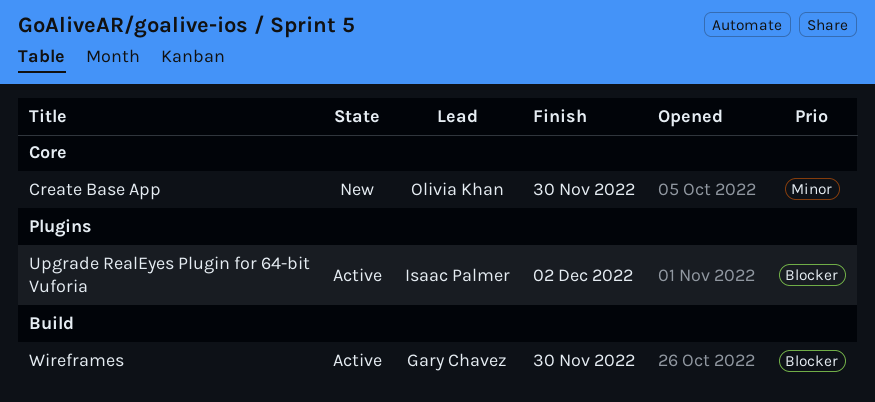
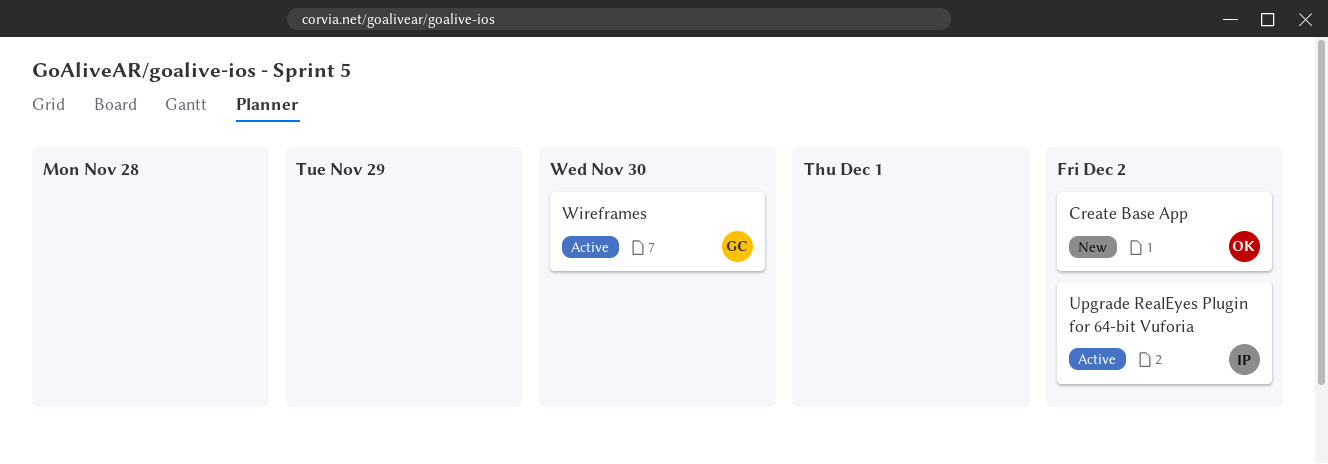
Create Base App, due: Nov 30 -> Dec 2

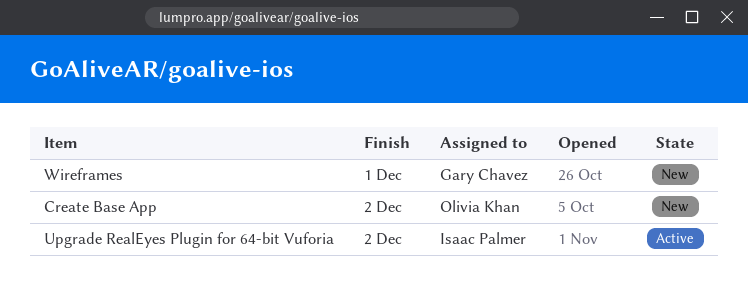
Wireframes, status: Active -> New
Wireframes, due: Nov 30 -> Dec 1

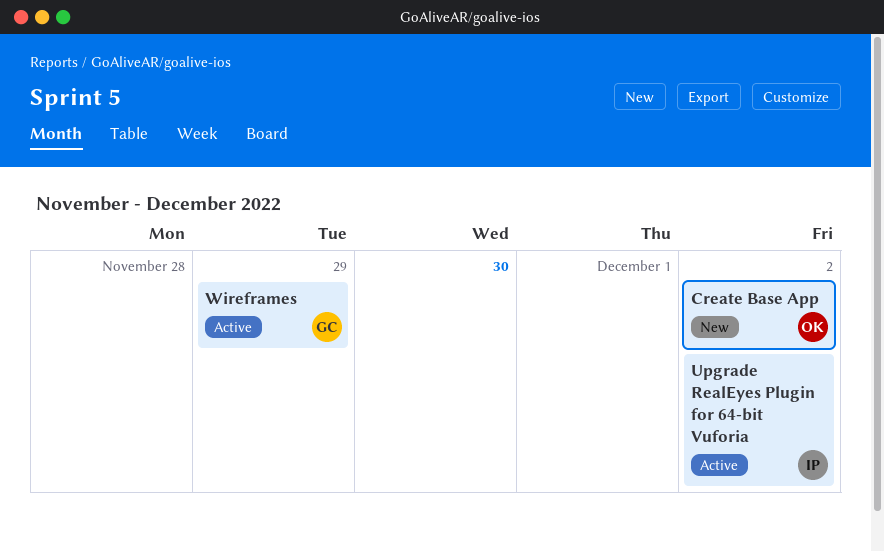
Wireframes, status: New -> Active
Wireframes, due: Dec 1 -> Nov 29

